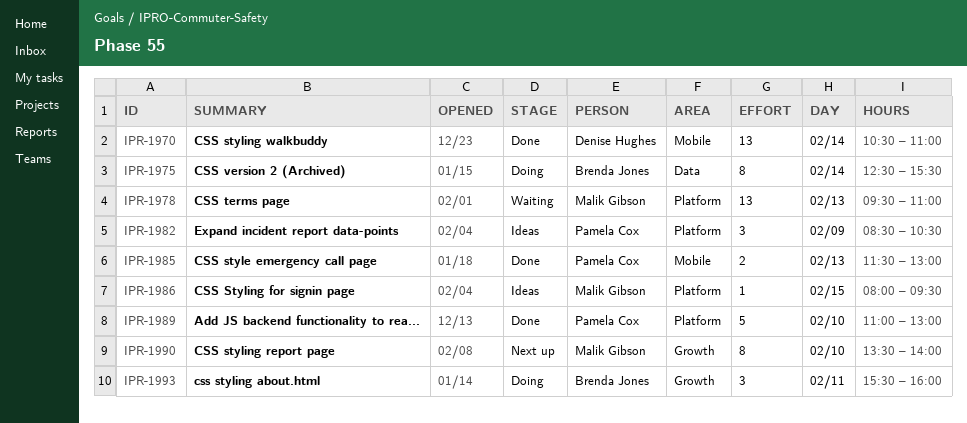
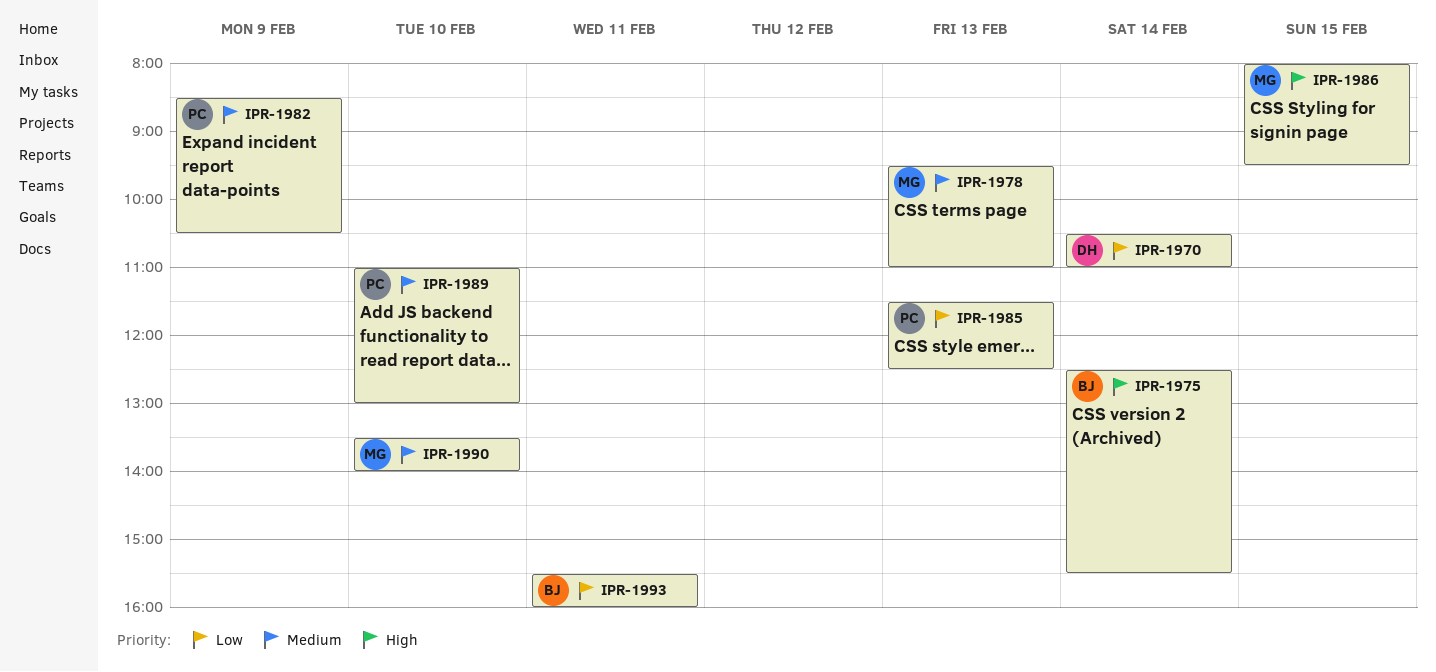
IPR-1985, ends: 13:00 -> 12:30

